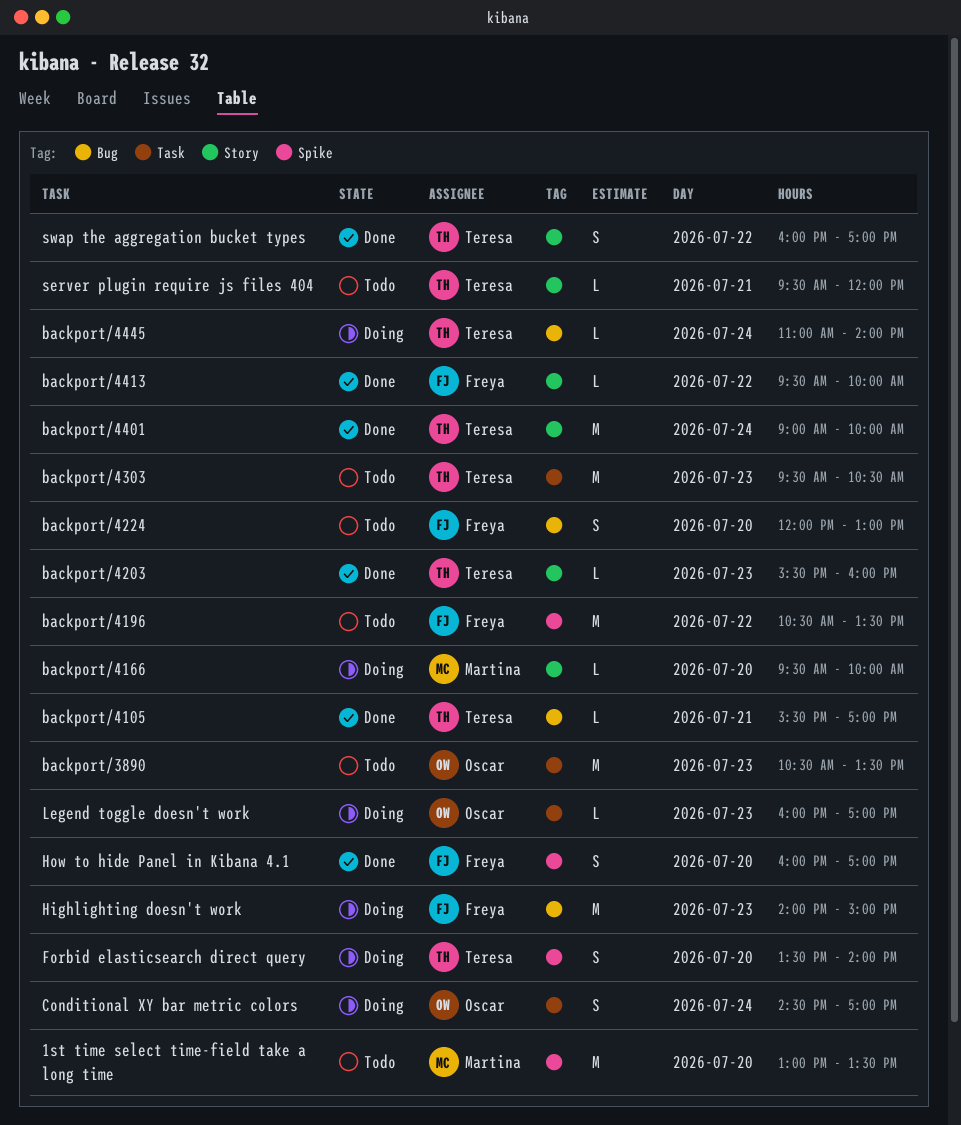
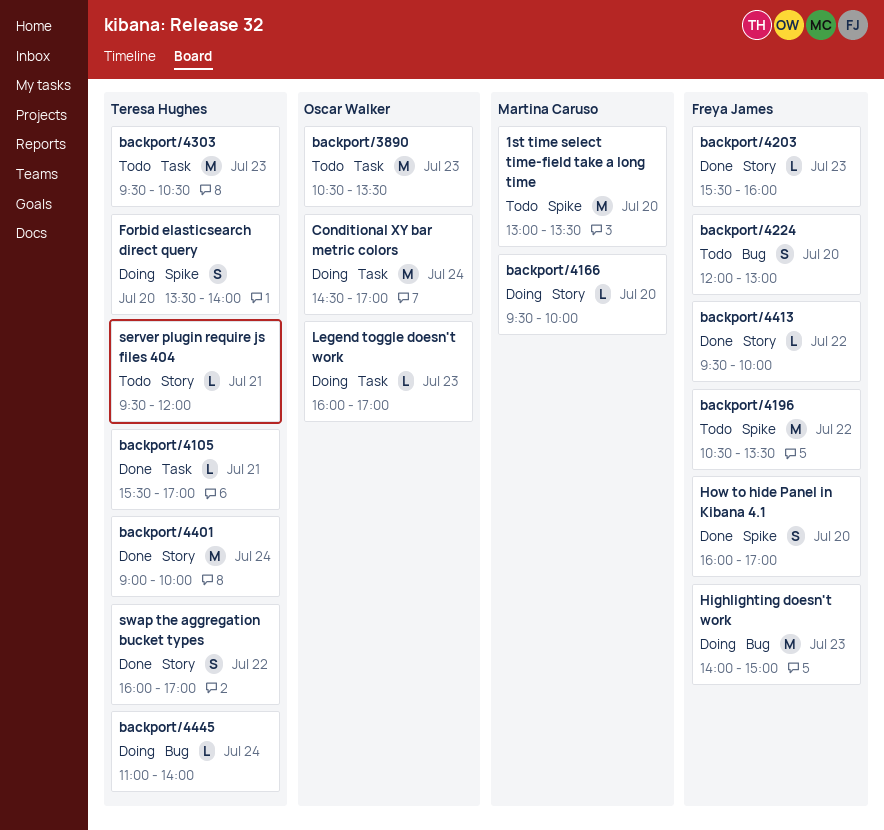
backport/4105, label: Bug -> Task
backport/4203, owner: Teresa Hughes -> Freya James
Conditional XY bar metric colors, estimate: S -> M

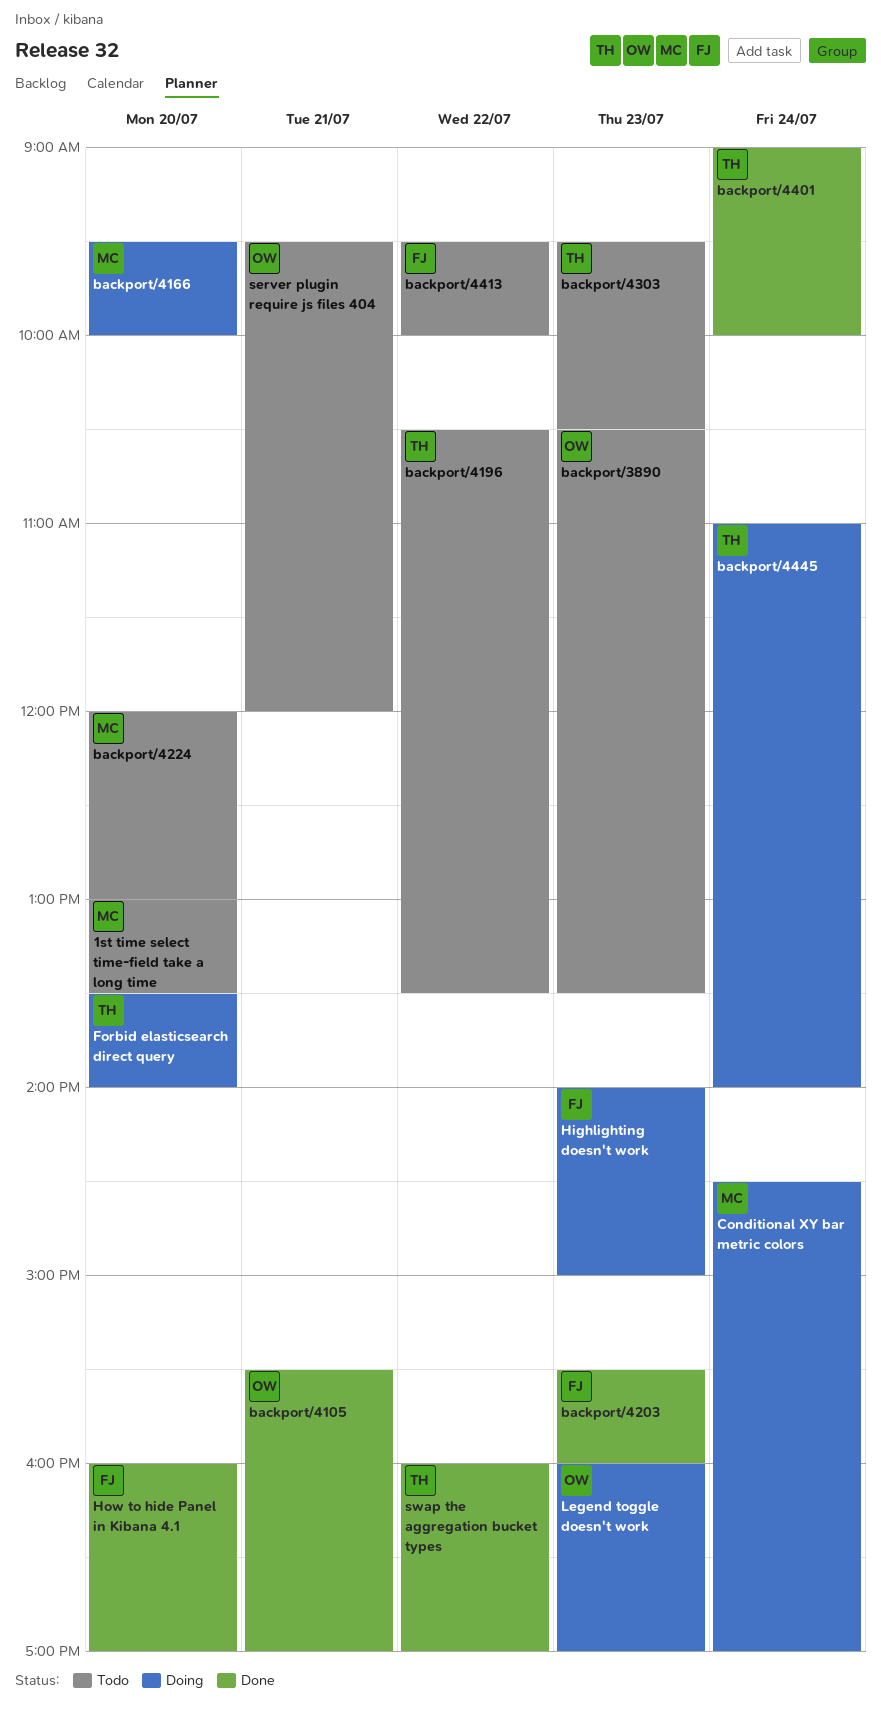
backport/4105, owner: Teresa Hughes -> Oscar Walker
backport/4196, owner: Freya James -> Teresa Hughes
backport/4224, owner: Freya James -> Martina Caruso
backport/4413, status: Done -> Todo
Conditional XY bar metric colors, owner: Oscar Walker -> Martina Caruso
server plugin require js files 404, owner: Teresa Hughes -> Oscar Walker

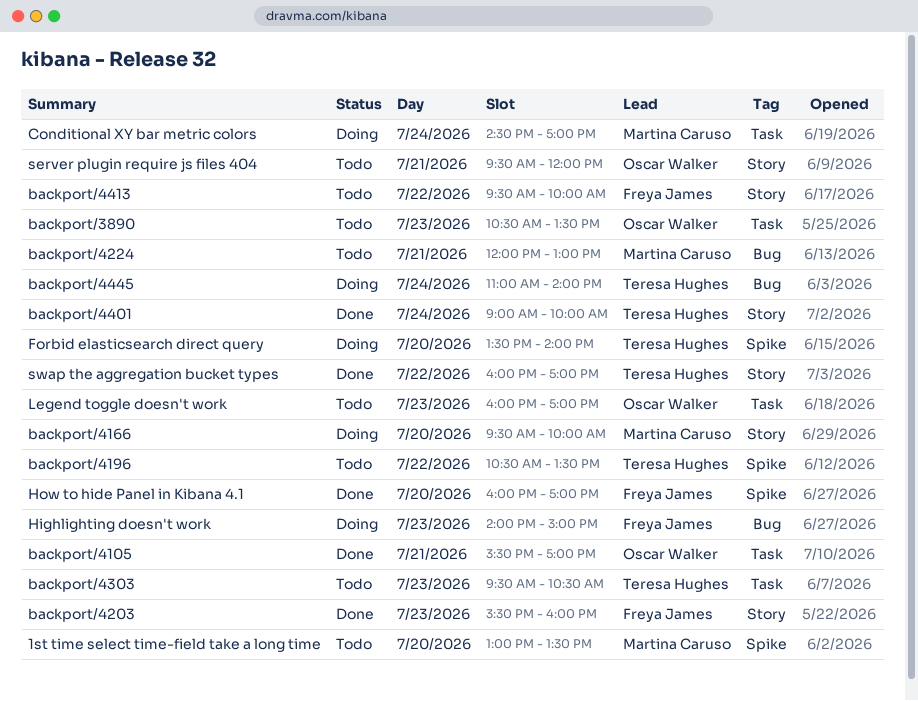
backport/4224, day: Jul 20 -> Jul 21
Legend toggle doesn't work, status: Doing -> Todo

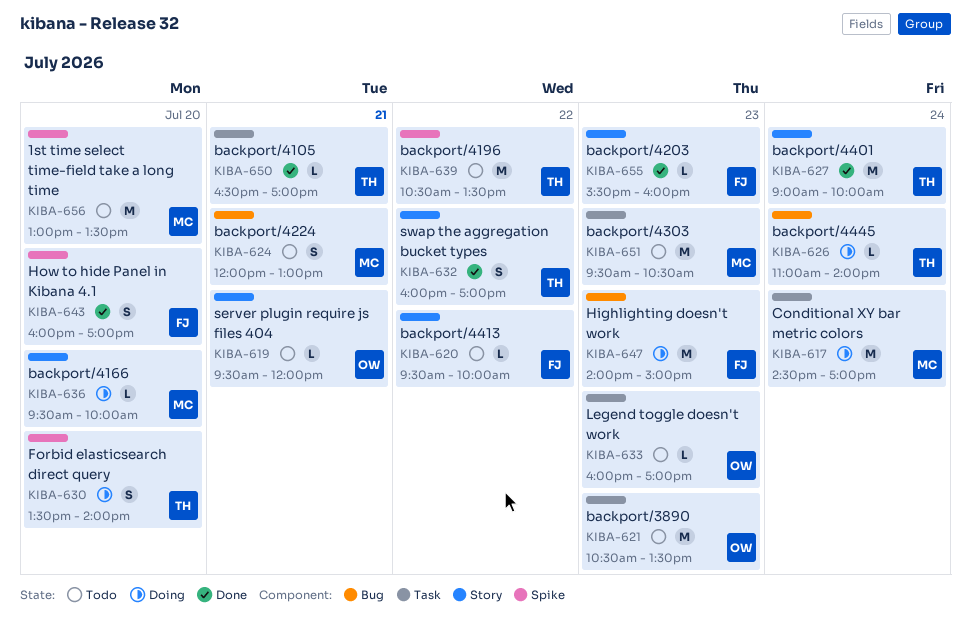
backport/4105, owner: Oscar Walker -> Teresa Hughes
backport/4105, begins: 15:30 -> 16:30
backport/4303, owner: Teresa Hughes -> Martina Caruso

